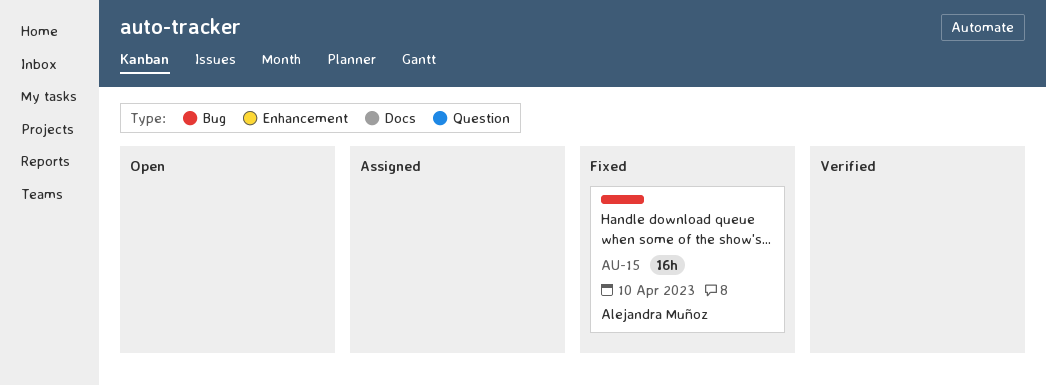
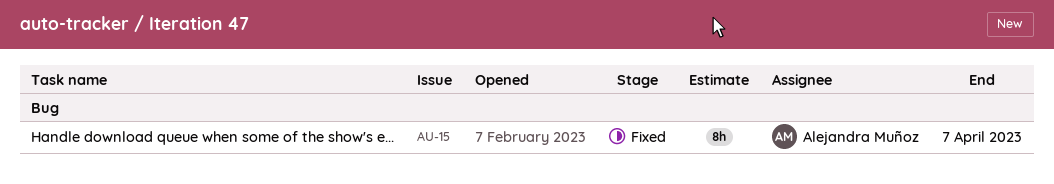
AU-15, estimate: 16h -> 8h
AU-15, due: Apr 10 -> Apr 7

